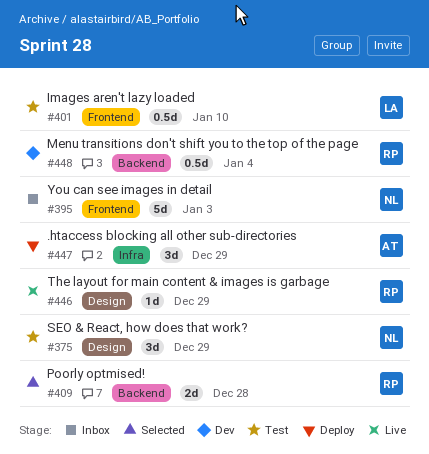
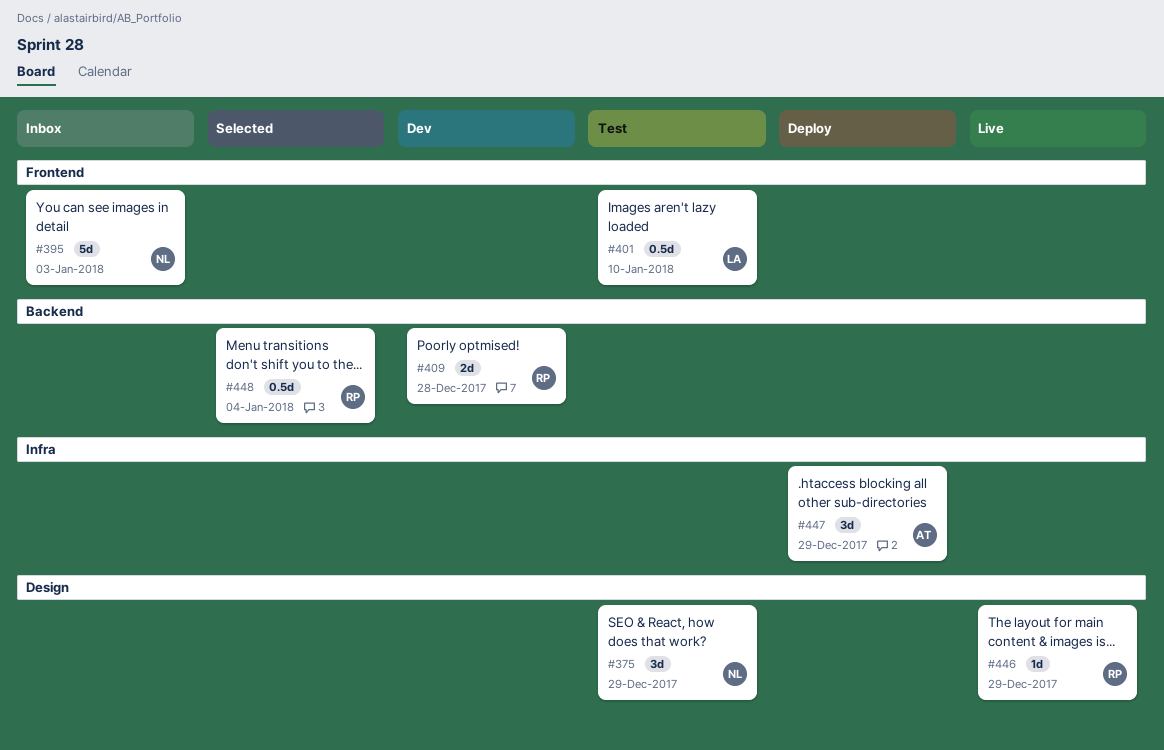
#409, status: Selected -> Dev
#448, status: Dev -> Selected

